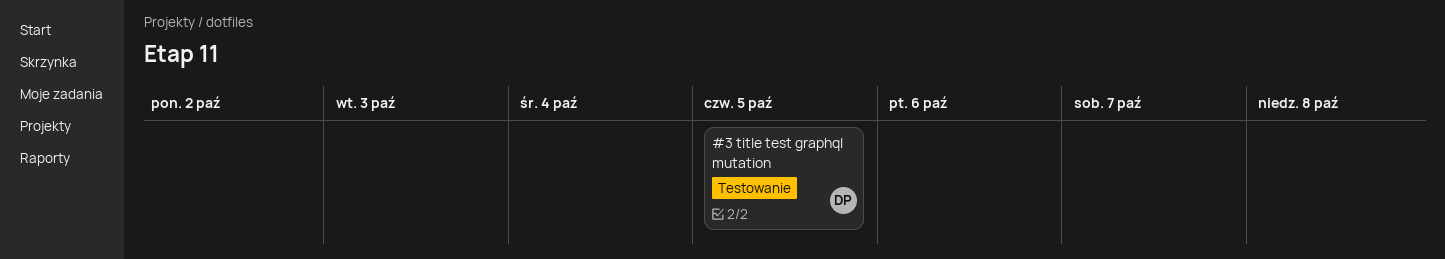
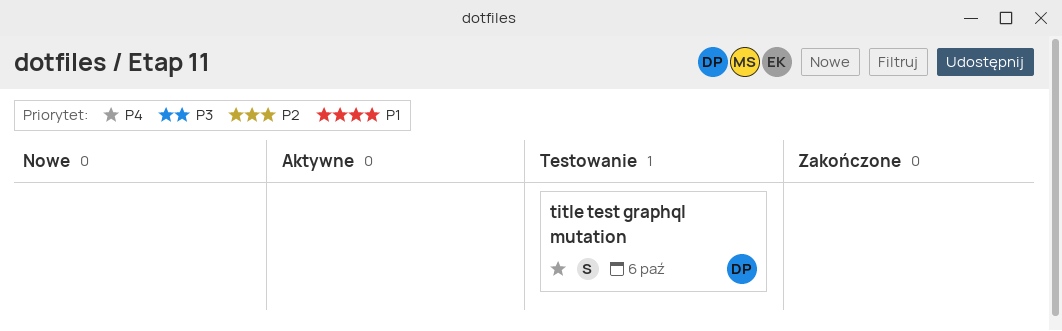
title test graphql mutation, due: Oct 5 -> Oct 6

